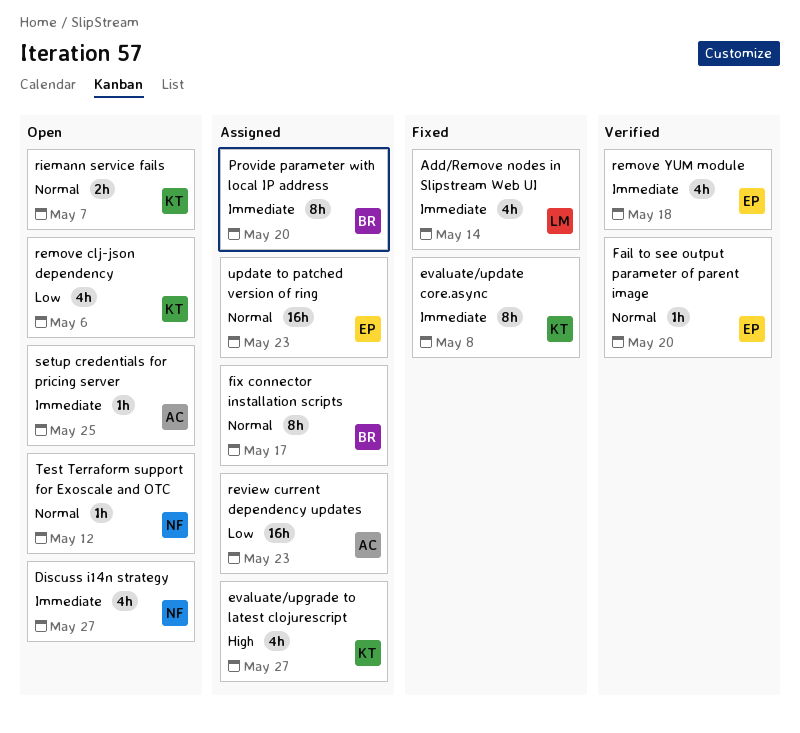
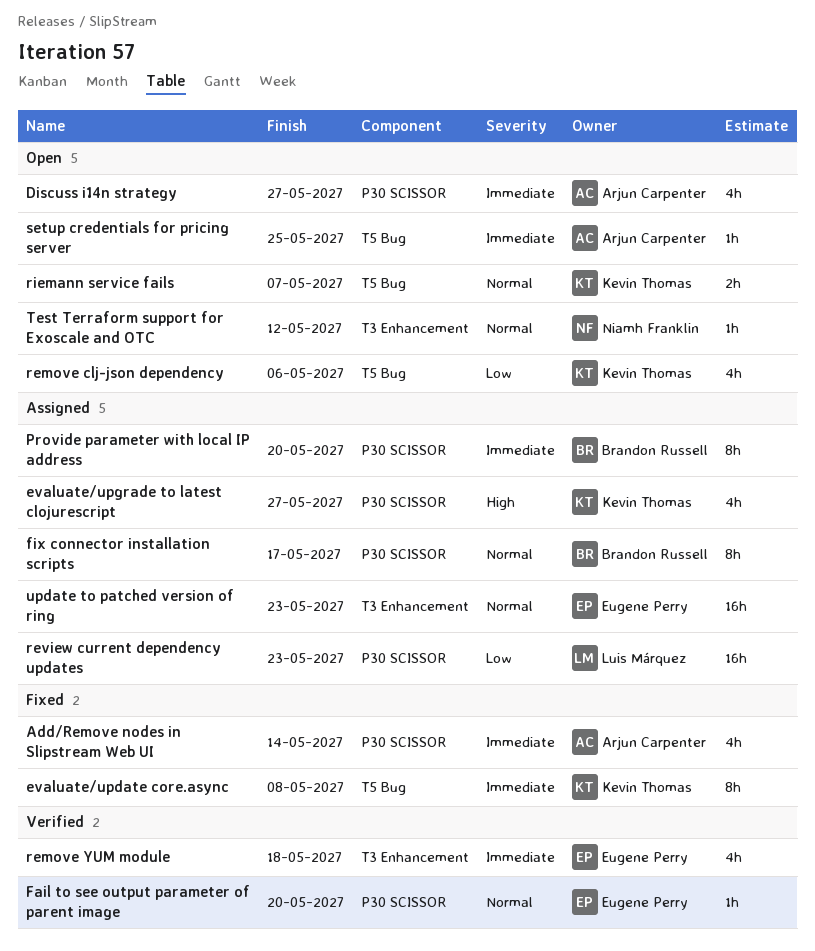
Add/Remove nodes in Slipstream Web UI, owner: Luis Márquez -> Arjun Carpenter
Discuss i14n strategy, owner: Niamh Franklin -> Arjun Carpenter
review current dependency updates, owner: Arjun Carpenter -> Luis Márquez

